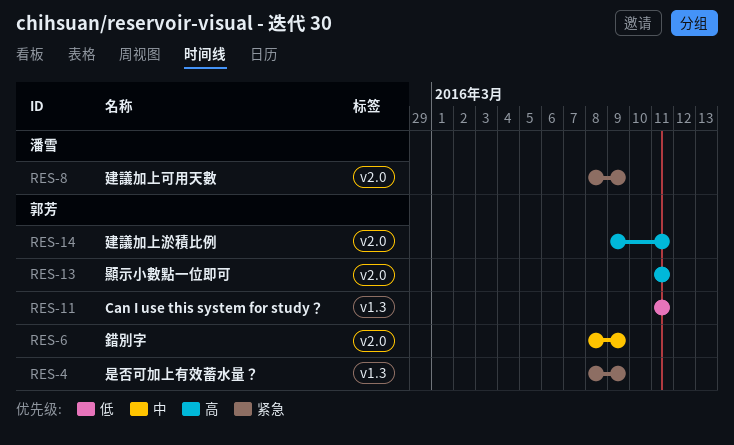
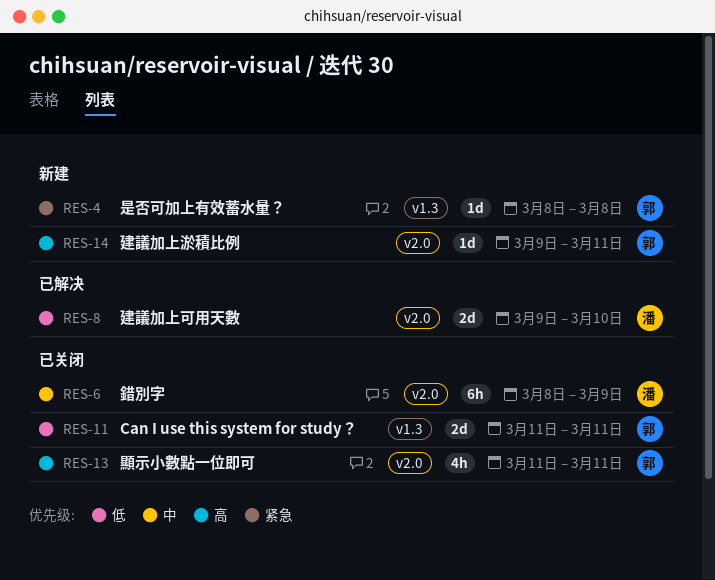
RES-4, due: Mar 9 -> Mar 8
RES-6, owner: 郭芳 -> 潘雪
RES-8, priority: 紧急 -> 低
RES-8, start: Mar 8 -> Mar 9
RES-8, due: Mar 9 -> Mar 10

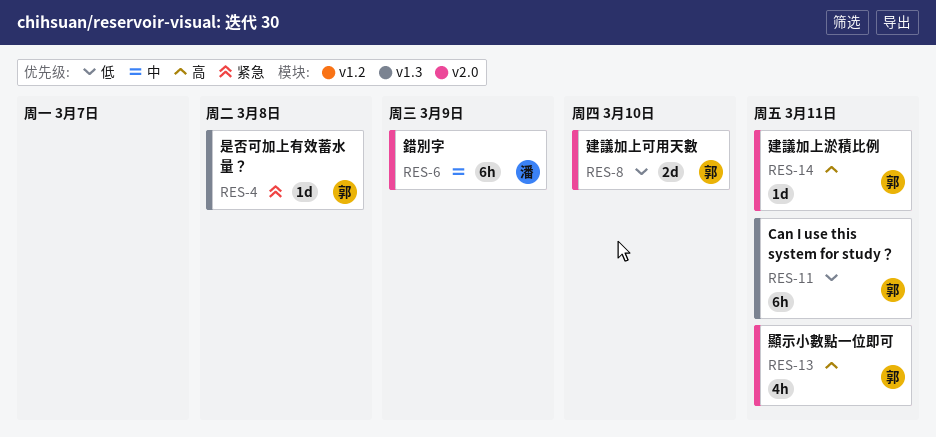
RES-8, owner: 潘 -> 郭
RES-11, estimate: 2d -> 6h

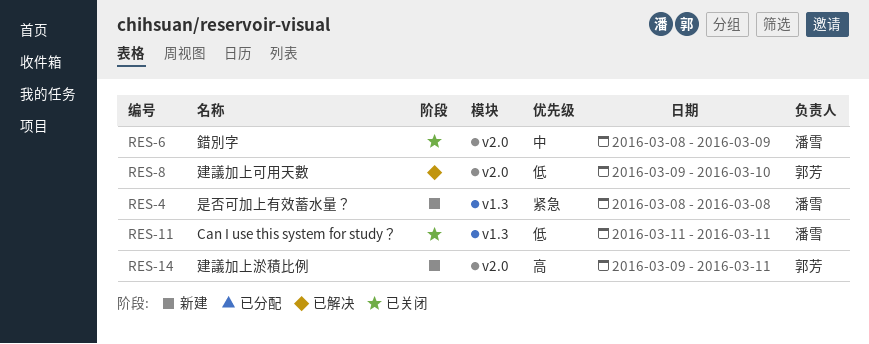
RES-4, owner: 郭芳 -> 潘雪
RES-11, owner: 郭芳 -> 潘雪
RES-13: present -> none

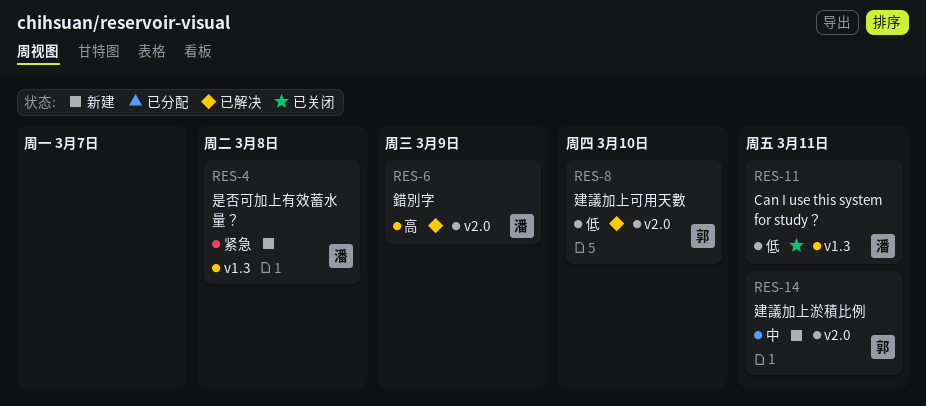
RES-6, status: 已关闭 -> 已解决
RES-6, priority: 中 -> 高
RES-14, priority: 高 -> 中

